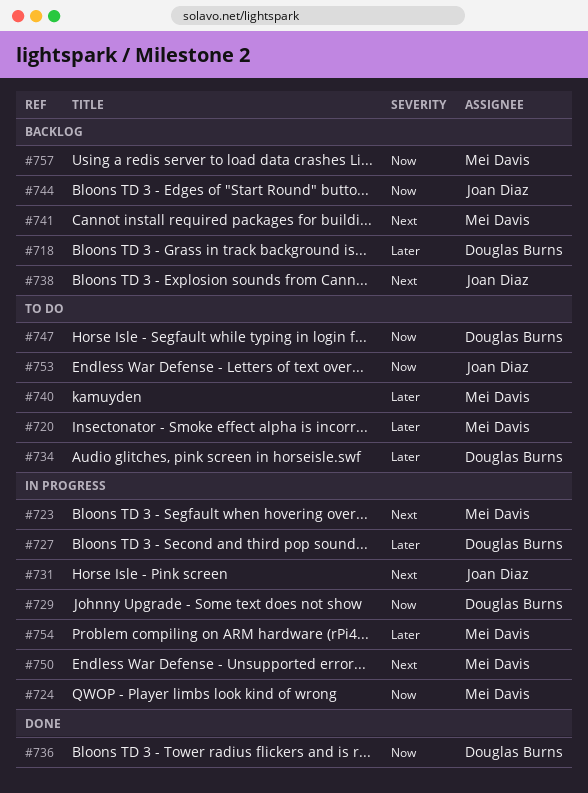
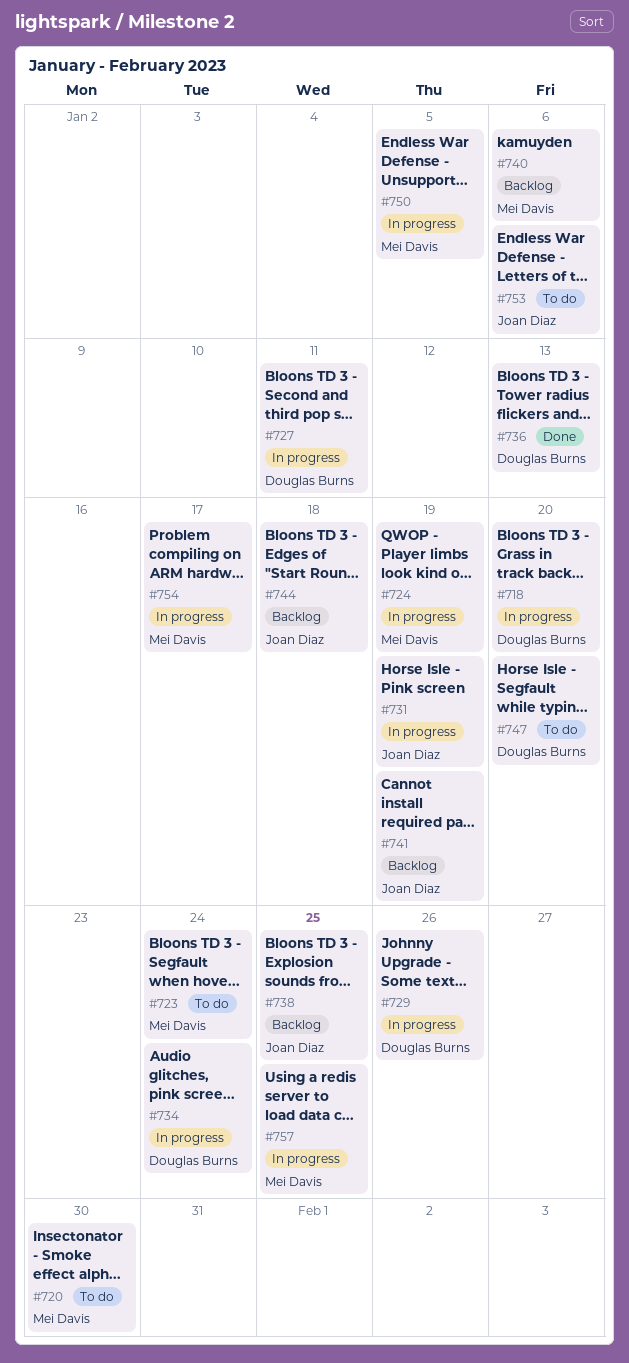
#718, status: Backlog -> In progress
#723, status: In progress -> To do
#734, status: To do -> In progress
#740, status: To do -> Backlog
#741, owner: Mei Davis -> Joan Diaz
#757, status: Backlog -> In progress

